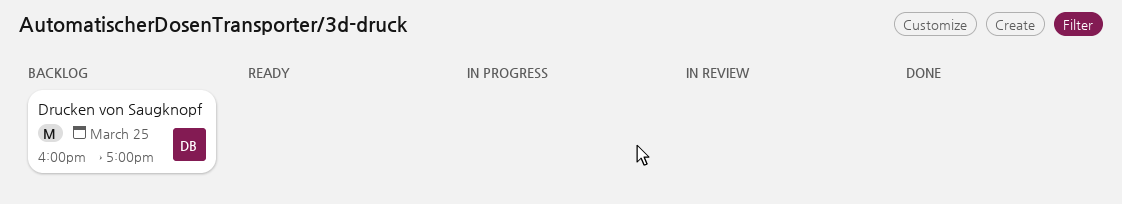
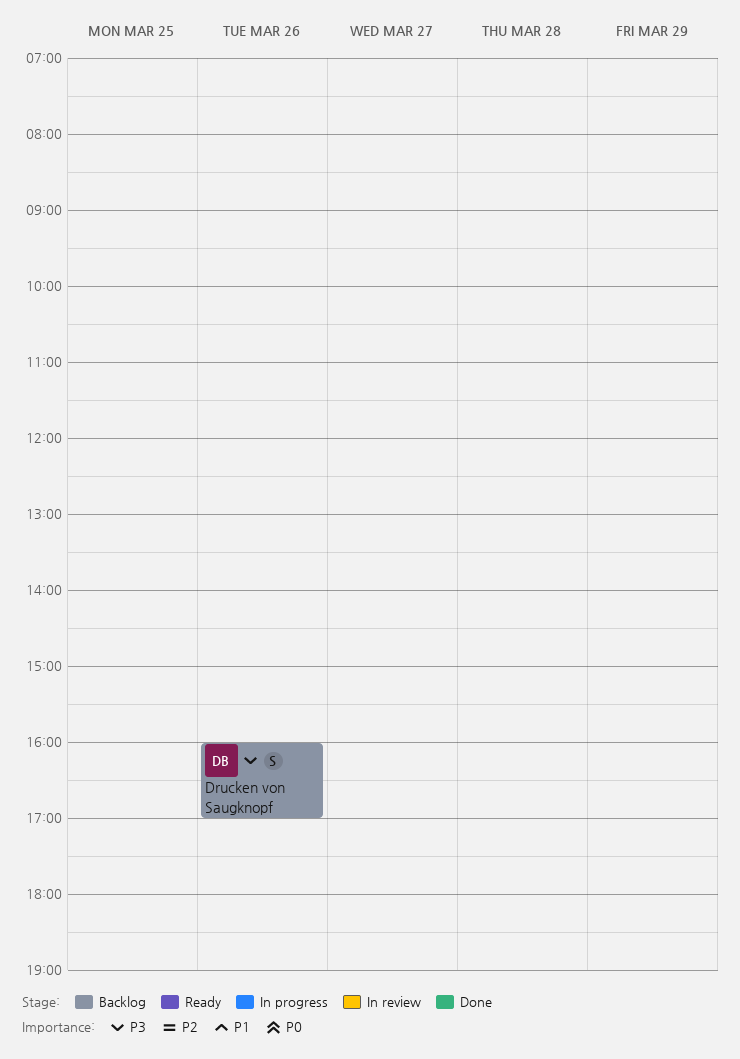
Drucken von Saugknopf, estimate: M -> S
Drucken von Saugknopf, day: Mar 25 -> Mar 26

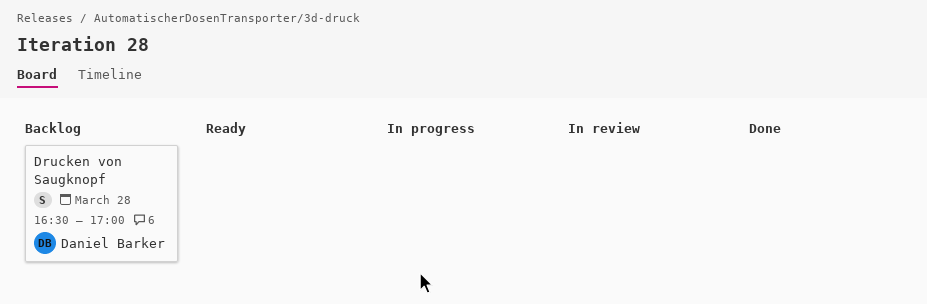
Drucken von Saugknopf, day: Mar 26 -> Mar 28
Drucken von Saugknopf, begins: 16:00 -> 16:30

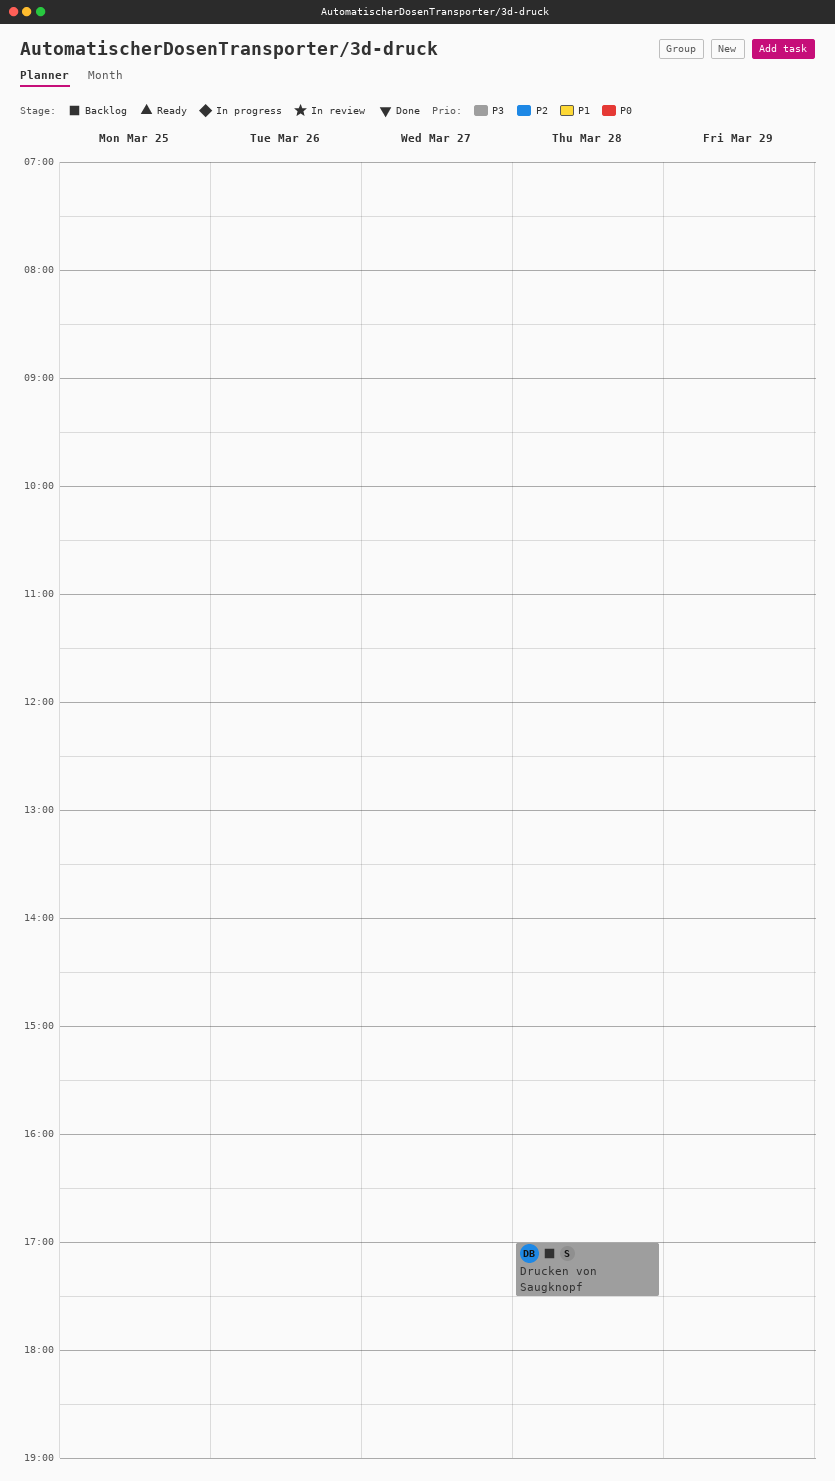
Drucken von Saugknopf, begins: 16:30 -> 17:00
Drucken von Saugknopf, ends: 17:00 -> 17:30

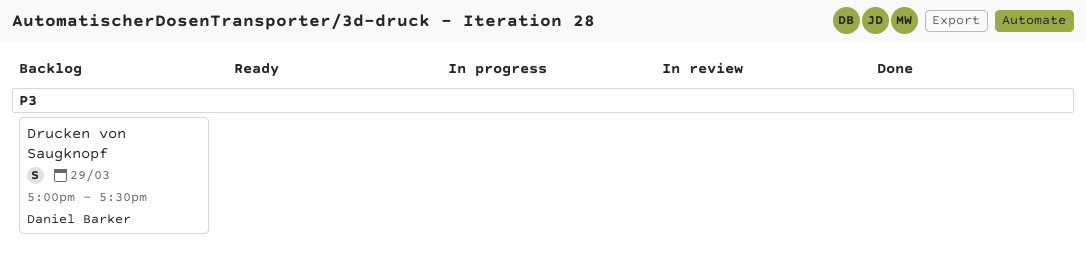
Drucken von Saugknopf, day: Mar 28 -> Mar 29

